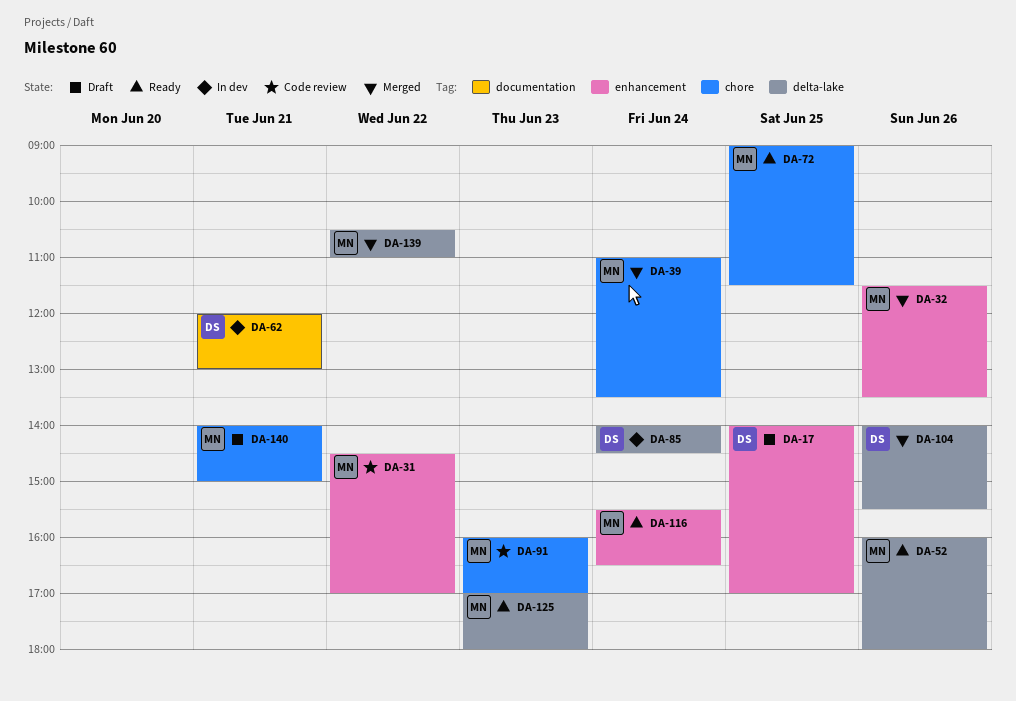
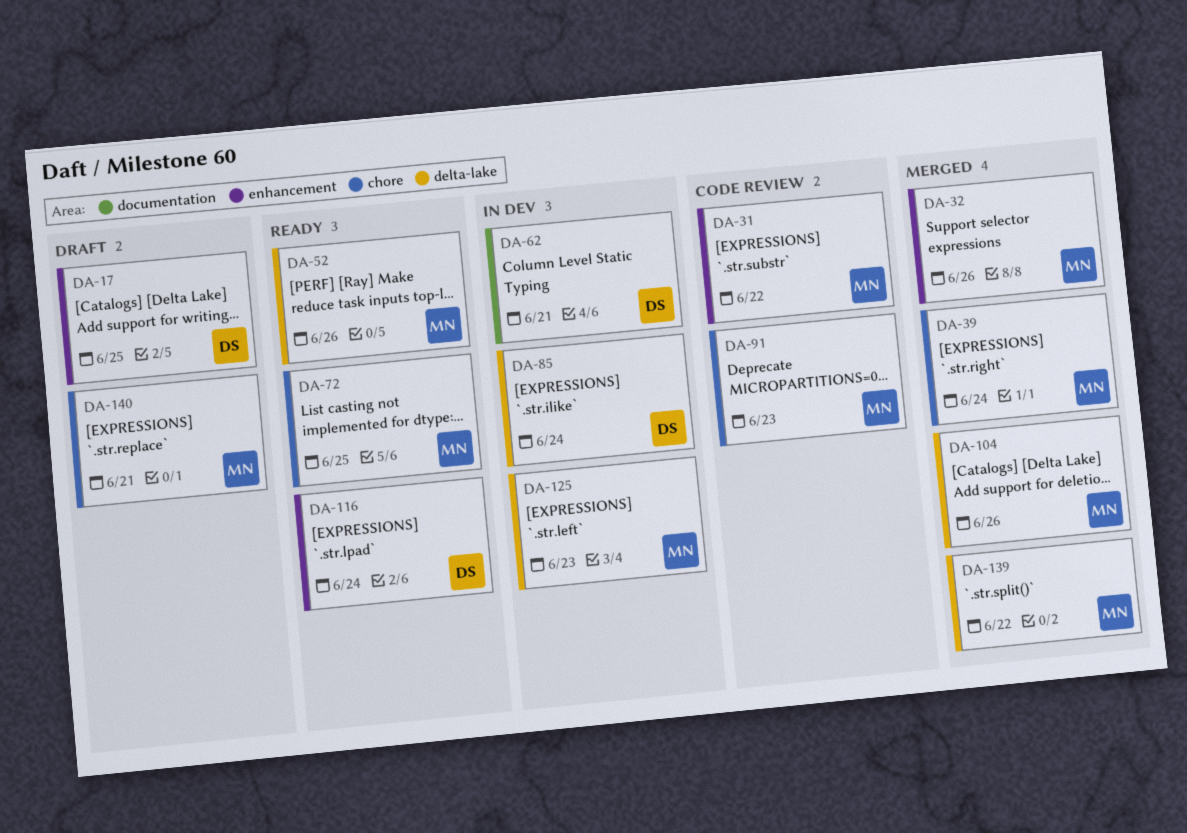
DA-104, owner: DS -> MN
DA-116, owner: MN -> DS
DA-125, status: Ready -> In dev

